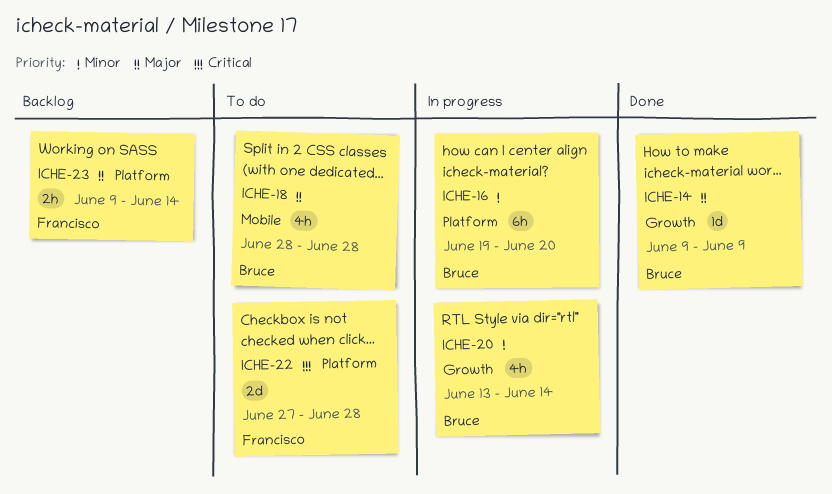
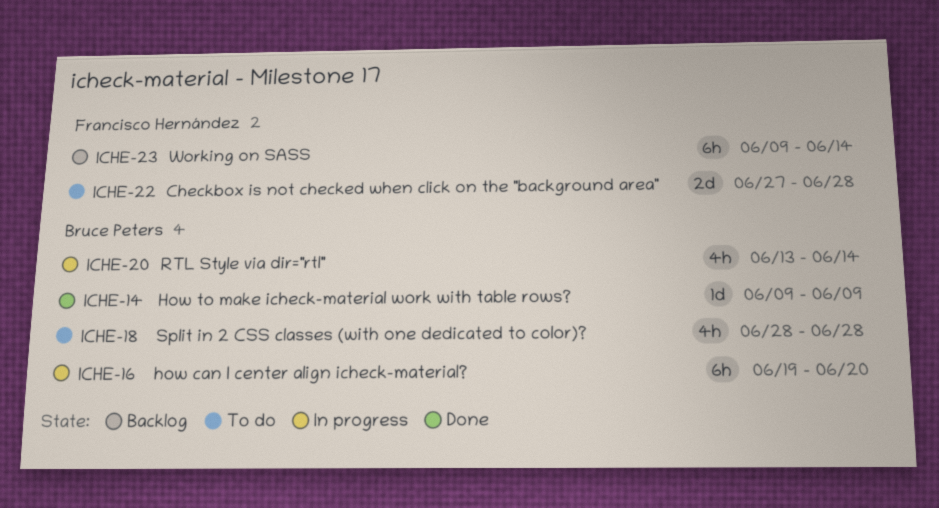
ICHE-23, estimate: 2h -> 6h

